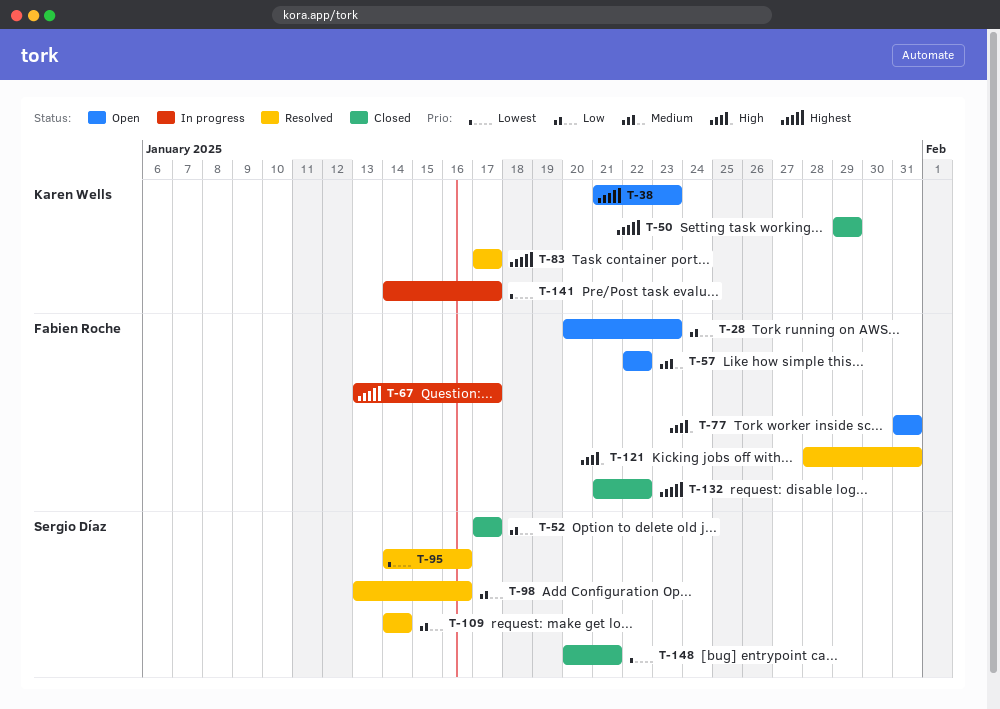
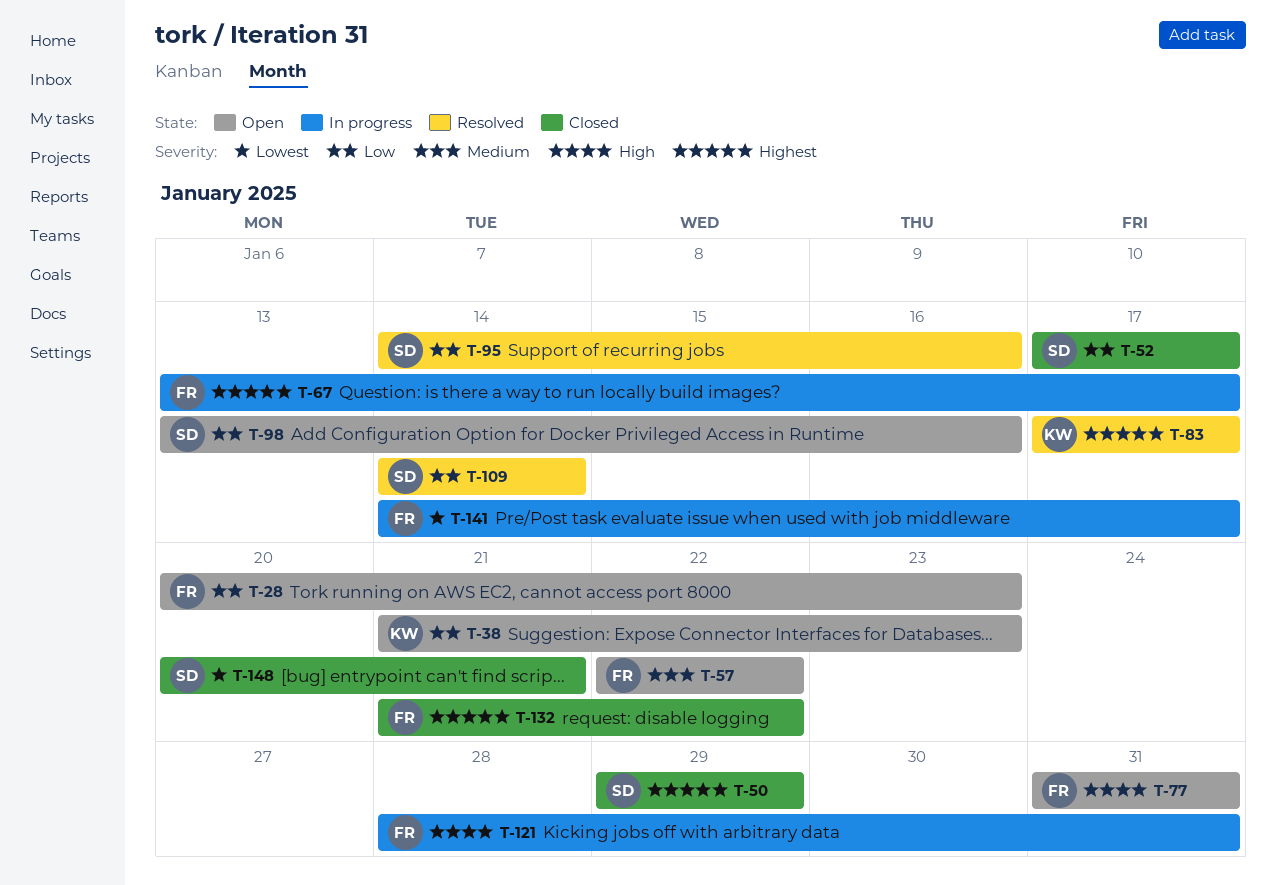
T-38, priority: Highest -> Low
T-50, owner: Karen Wells -> Sergio Díaz
T-95, priority: Lowest -> Low
T-98, status: Resolved -> Open
T-121, status: Resolved -> In progress
T-141, owner: Karen Wells -> Fabien Roche

